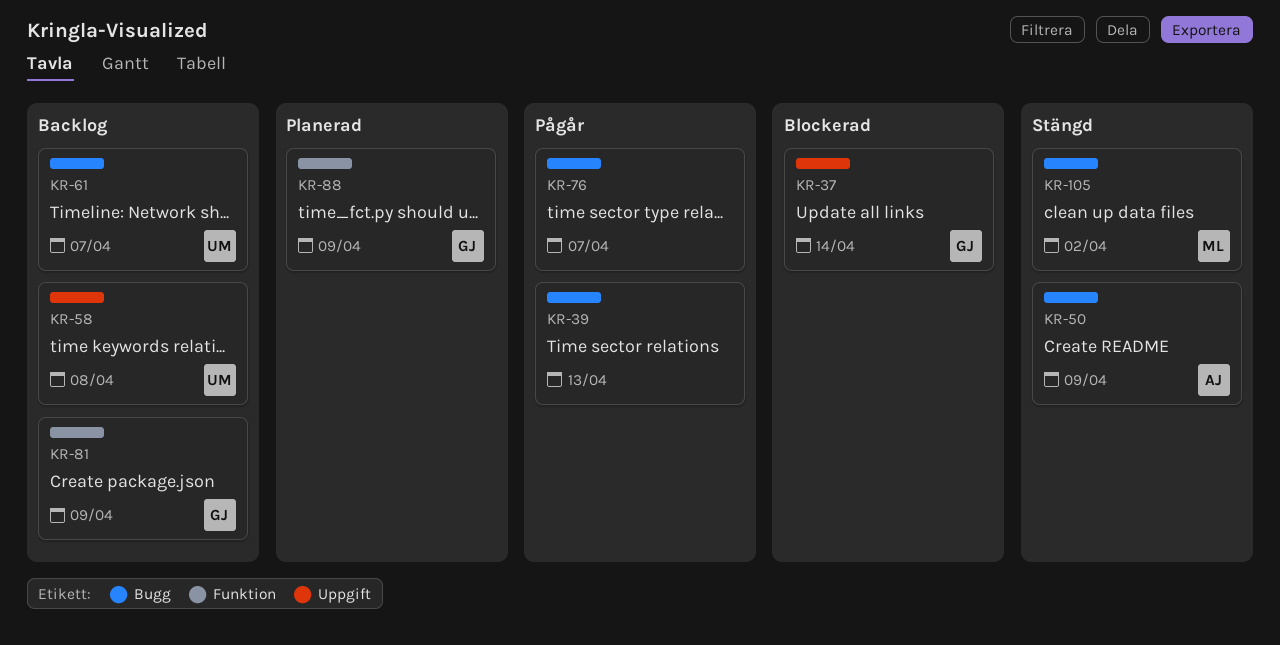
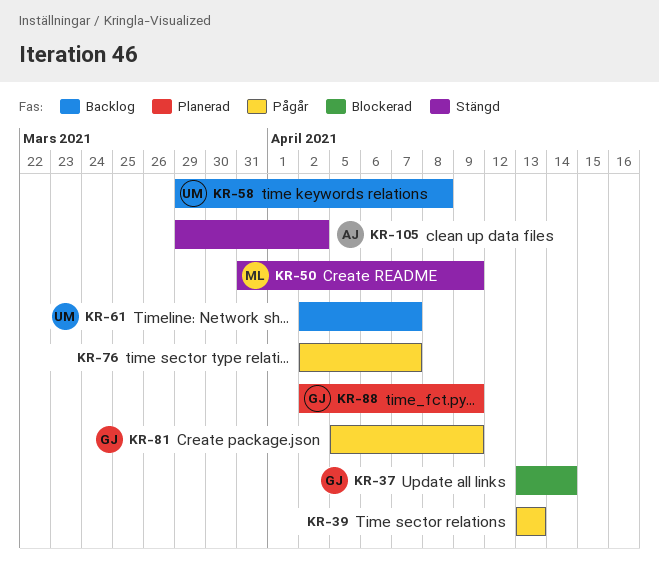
KR-50, owner: AJ -> ML
KR-81, status: Backlog -> Pågår
KR-105, owner: ML -> AJ

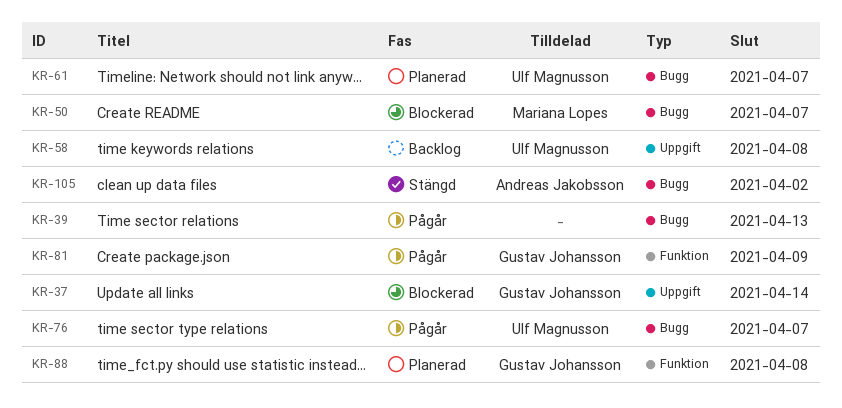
KR-50, status: Stängd -> Blockerad
KR-50, due: Apr 9 -> Apr 7
KR-61, status: Backlog -> Planerad
KR-76, owner: none -> Ulf Magnusson
KR-88, due: Apr 9 -> Apr 8

